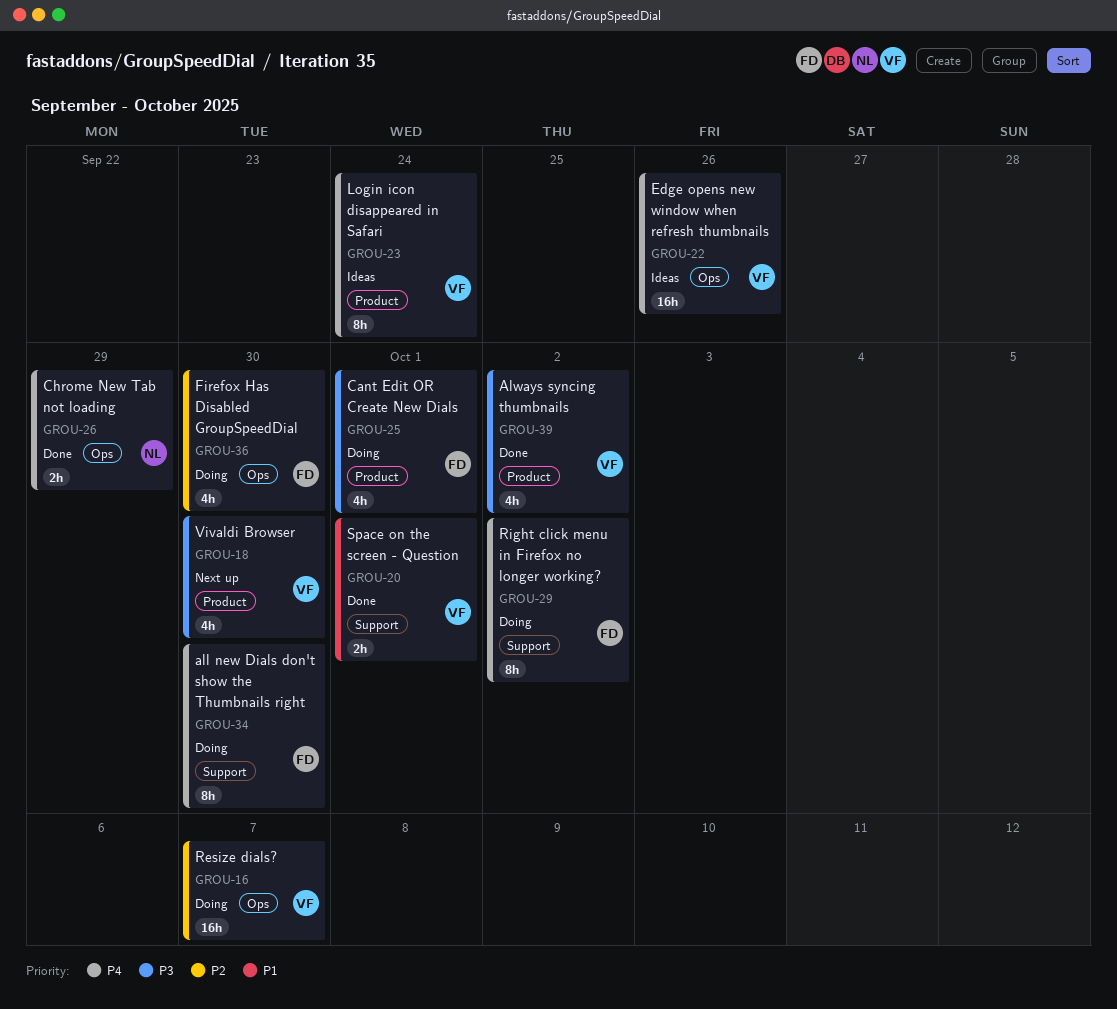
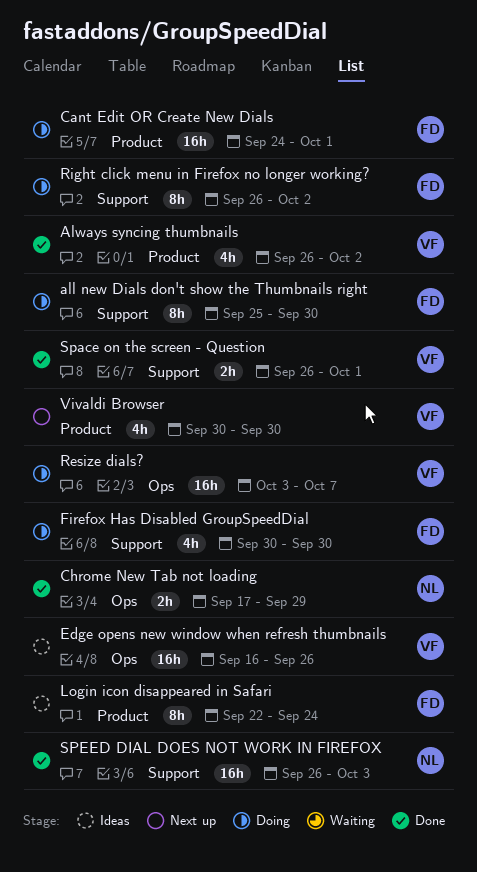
Cant Edit OR Create New Dials, estimate: 4h -> 16h
Firefox Has Disabled GroupSpeedDial, label: Ops -> Support
Login icon disappeared in Safari, owner: VF -> FD
SPEED DIAL DOES NOT WORK IN FIREFOX: none -> present

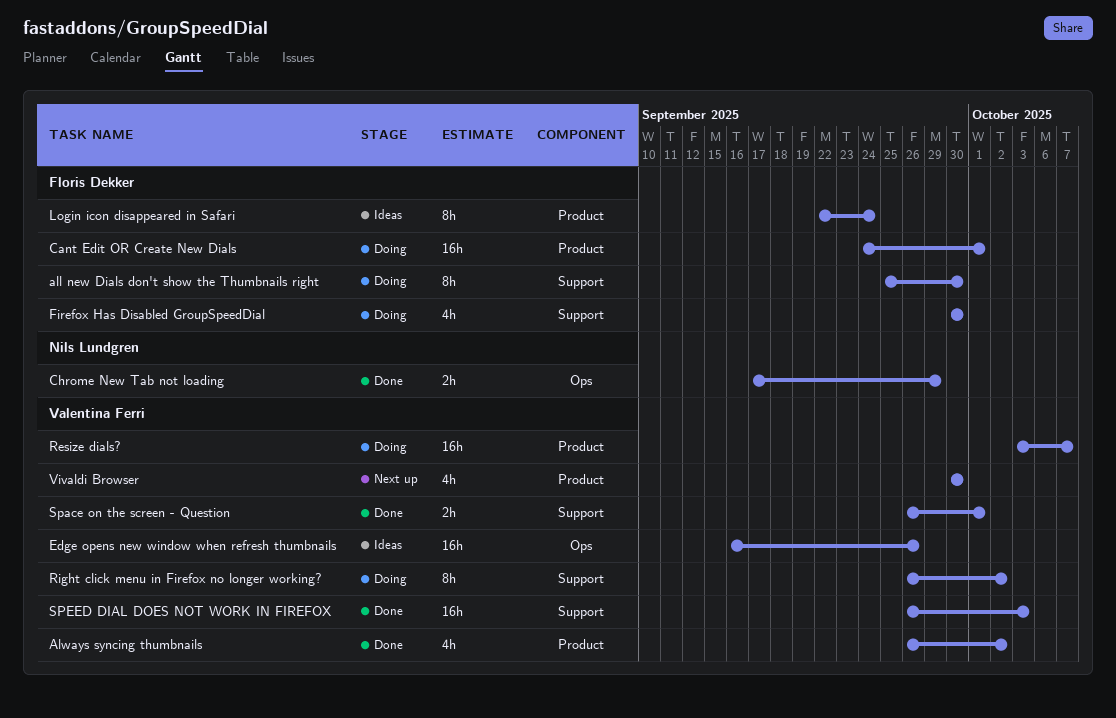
Resize dials?, label: Ops -> Product
Right click menu in Firefox no longer working?, owner: Floris Dekker -> Valentina Ferri
SPEED DIAL DOES NOT WORK IN FIREFOX, owner: Nils Lundgren -> Valentina Ferri

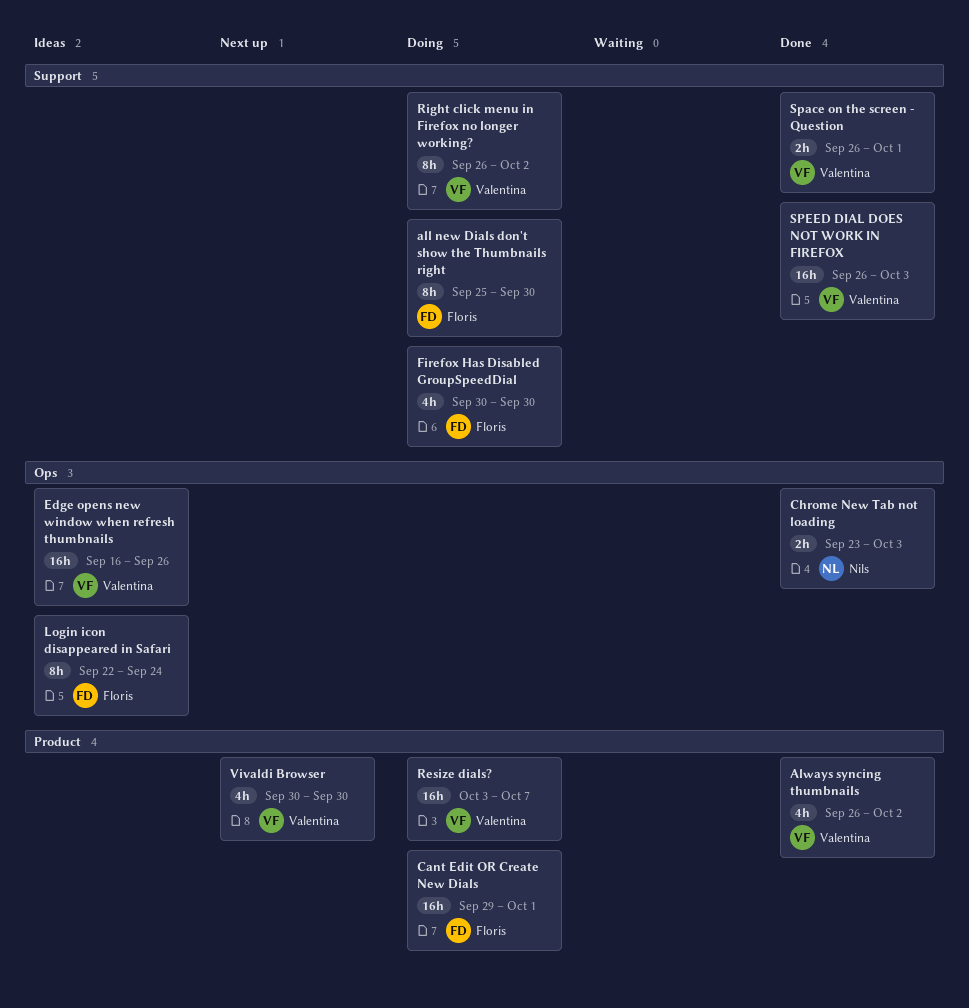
Cant Edit OR Create New Dials, start: Sep 24 -> Sep 29
Chrome New Tab not loading, start: Sep 17 -> Sep 23
Chrome New Tab not loading, due: Sep 29 -> Oct 3
Login icon disappeared in Safari, label: Product -> Ops

